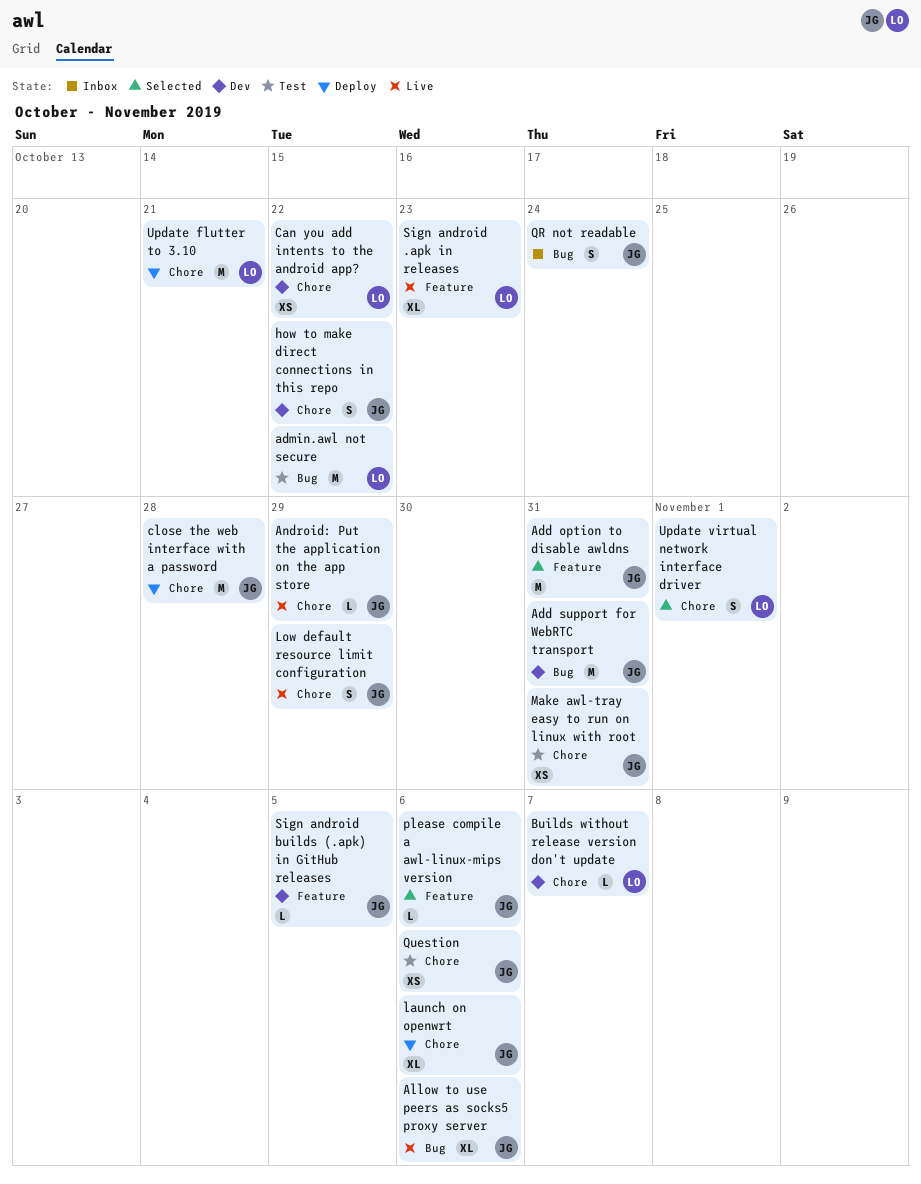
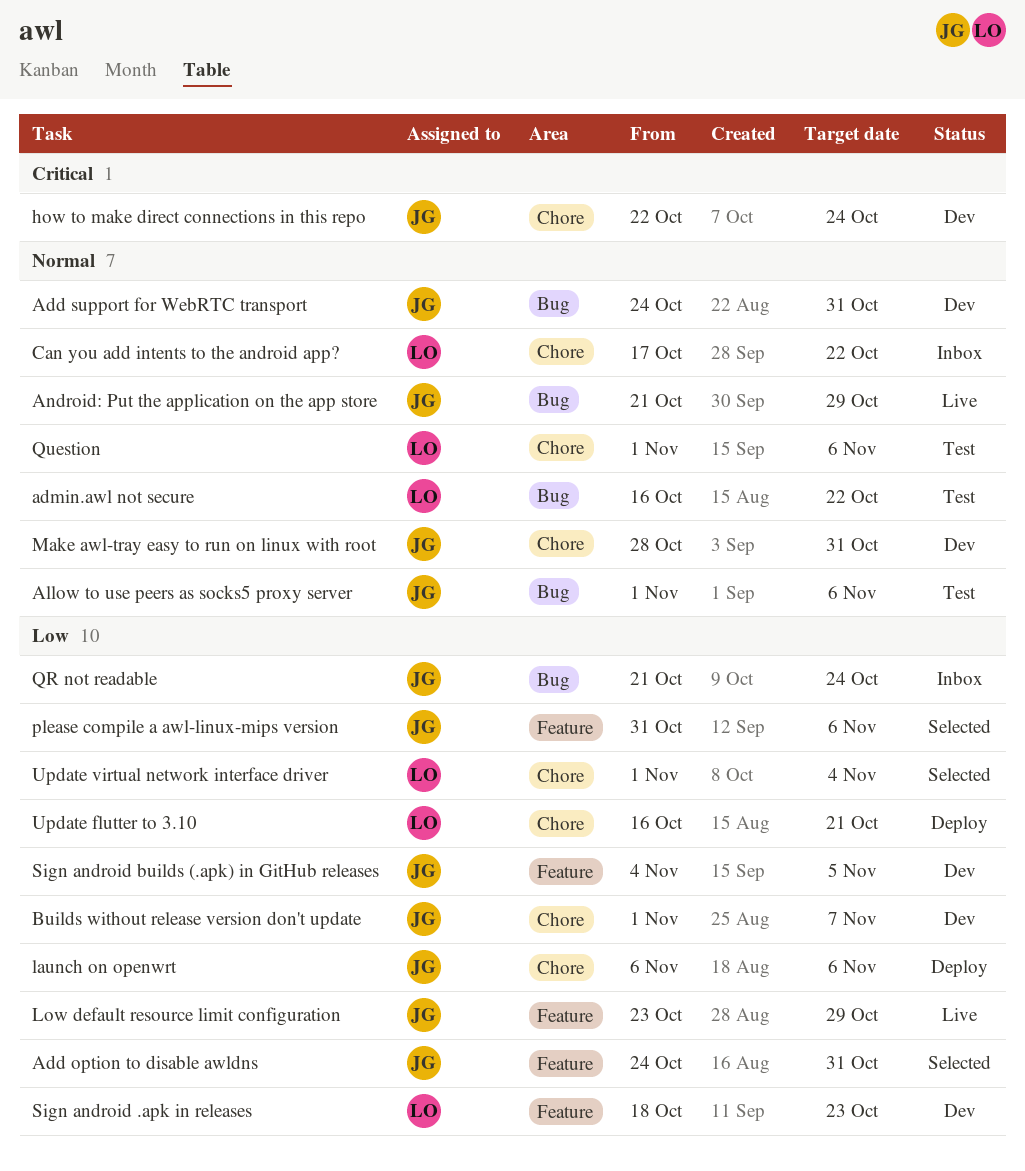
Allow to use peers as socks5 proxy server, status: Live -> Test
Android: Put the application on the app store, label: Chore -> Bug
Builds without release version don't update, owner: LO -> JG
Can you add intents to the android app?, status: Dev -> Inbox
close the web interface with a password: present -> none
how to make direct connections in this repo, due: Oct 22 -> Oct 24
Low default resource limit configuration, label: Chore -> Feature
Make awl-tray easy to run on linux with root, status: Test -> Dev
Question, owner: JG -> LO
Sign android .apk in releases, status: Live -> Dev
Update virtual network interface driver, due: Nov 1 -> Nov 4

